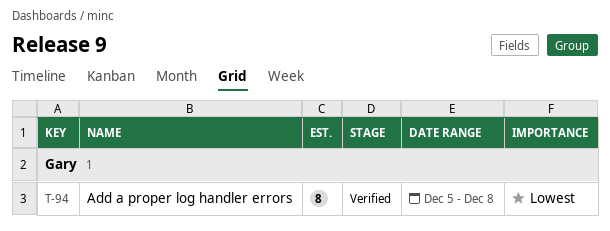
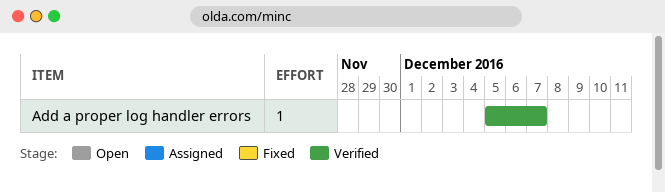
Add a proper log handler errors, estimate: 8 -> 1
Add a proper log handler errors, due: Dec 8 -> Dec 7

